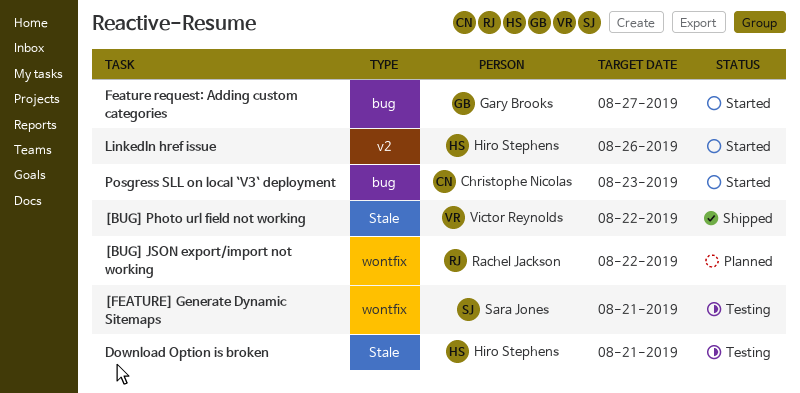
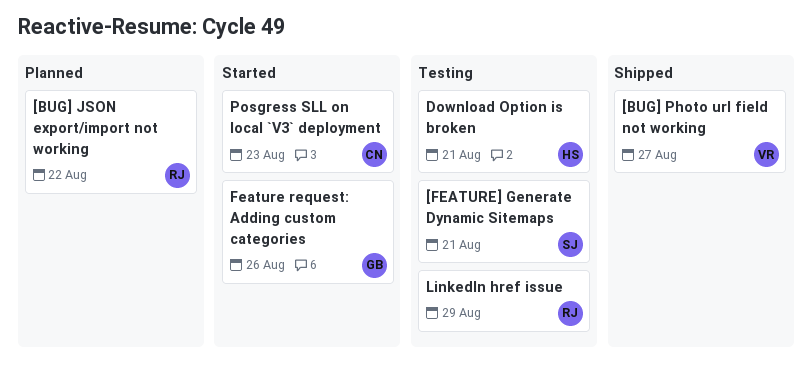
[BUG] Photo url field not working, due: Aug 22 -> Aug 27
Feature request: Adding custom categories, due: Aug 27 -> Aug 26
LinkedIn href issue, status: Started -> Testing
LinkedIn href issue, owner: Hiro Stephens -> Rachel Jackson
LinkedIn href issue, due: Aug 26 -> Aug 29

